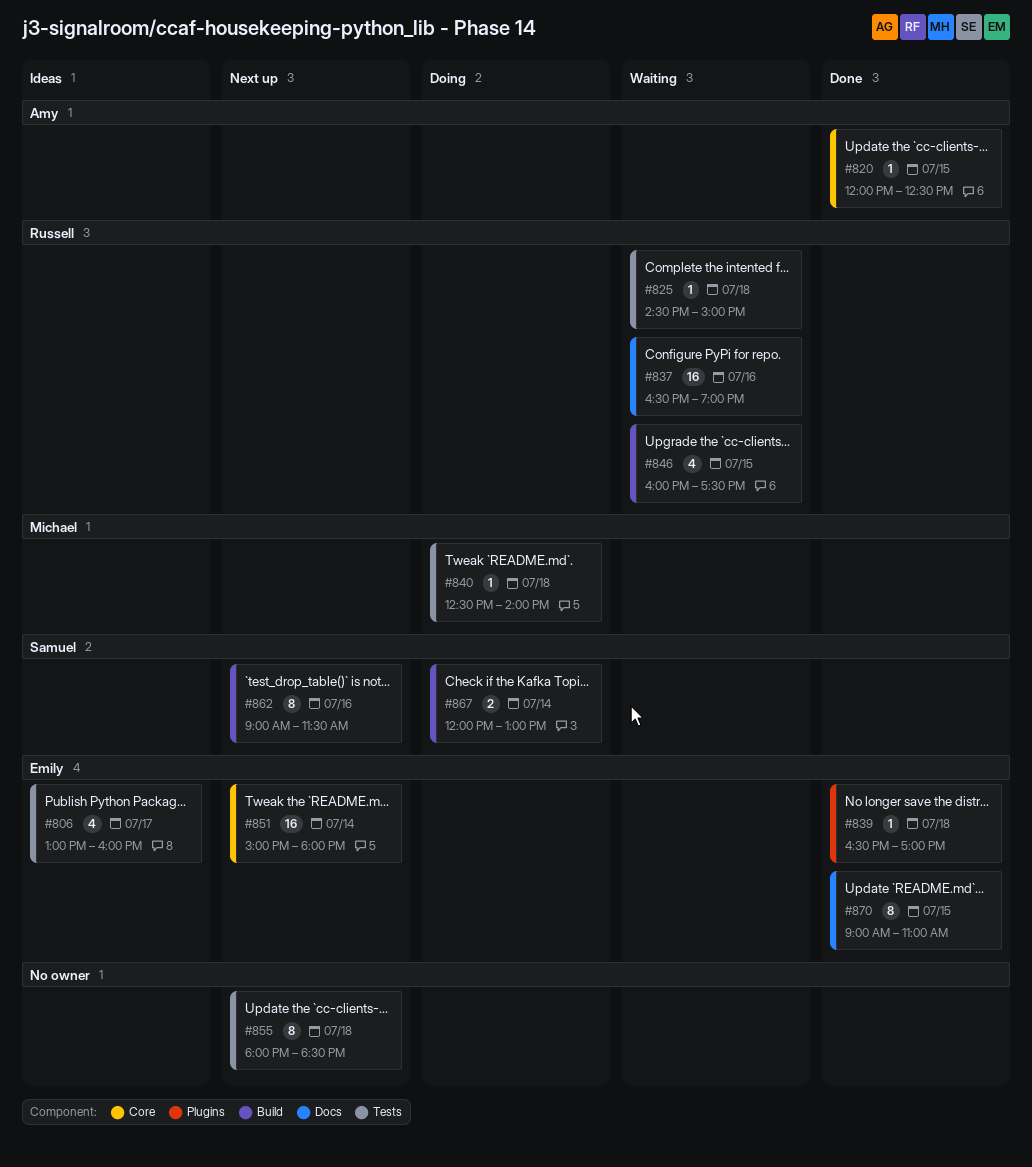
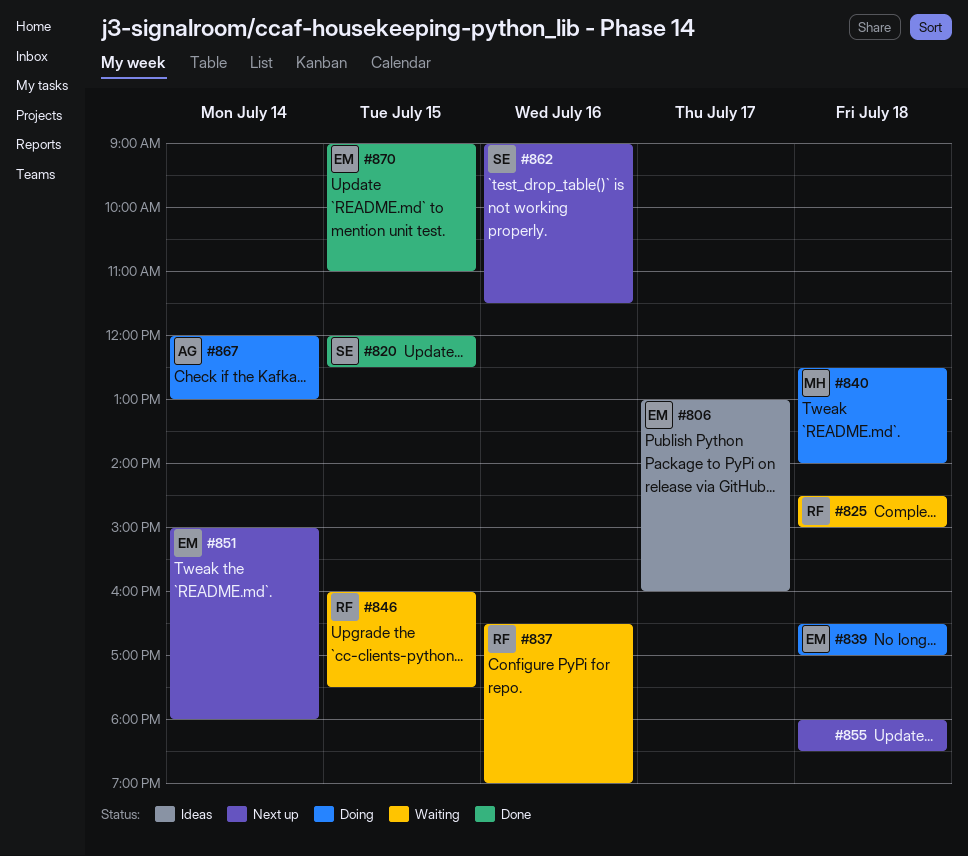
#820, owner: Amy -> Samuel
#839, status: Done -> Doing
#867, owner: Samuel -> Amy

